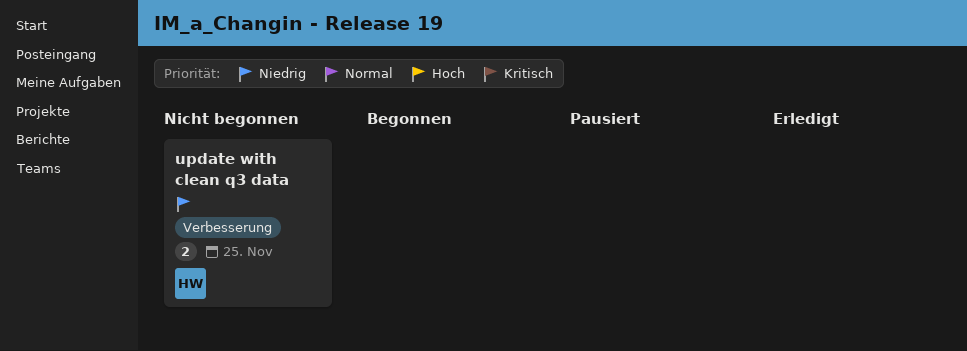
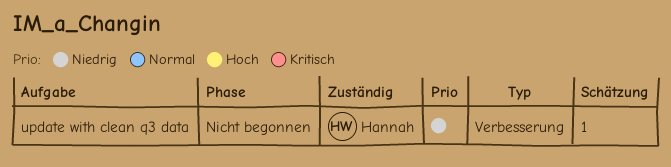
update with clean q3 data, estimate: 2 -> 1

